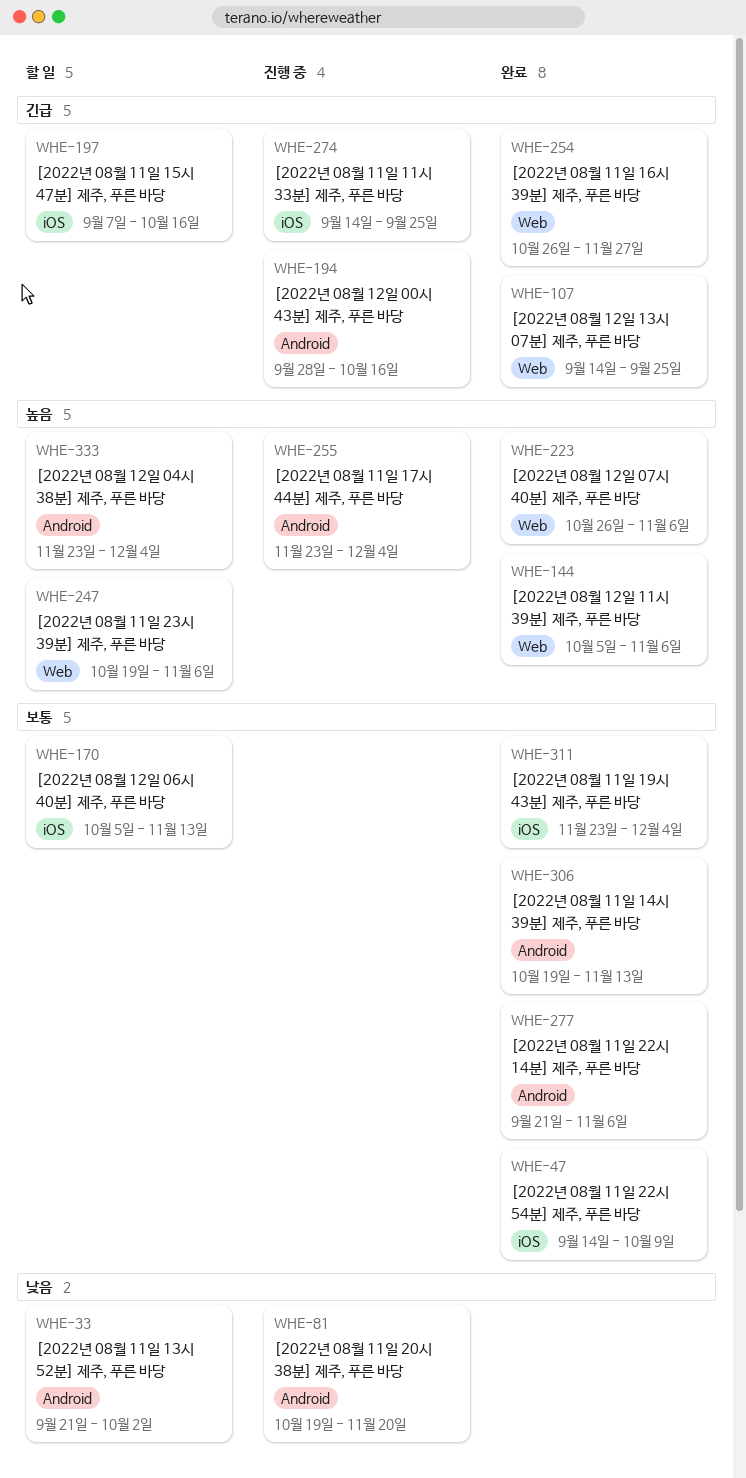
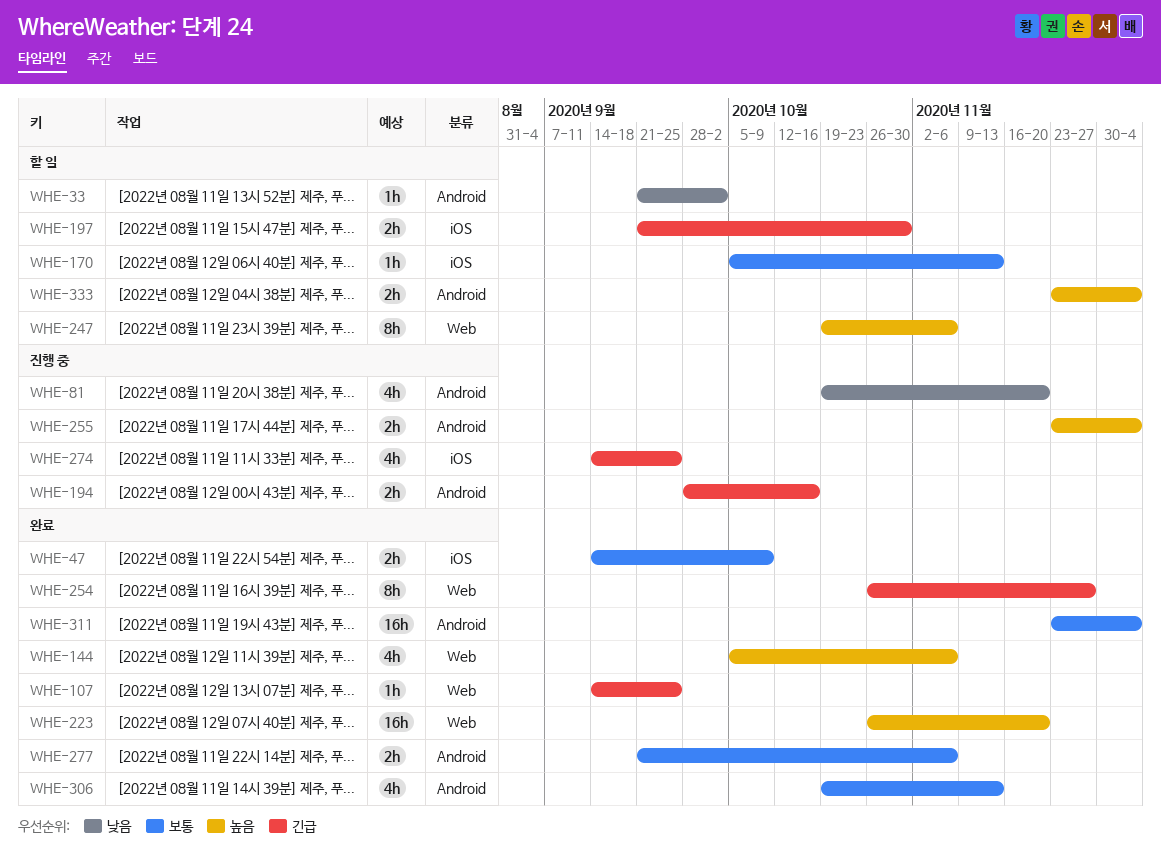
WHE-197, start: Sep 7 -> Sep 21
WHE-197, due: Oct 16 -> Oct 30
WHE-223, due: Nov 6 -> Nov 20
WHE-311, label: iOS -> Android

